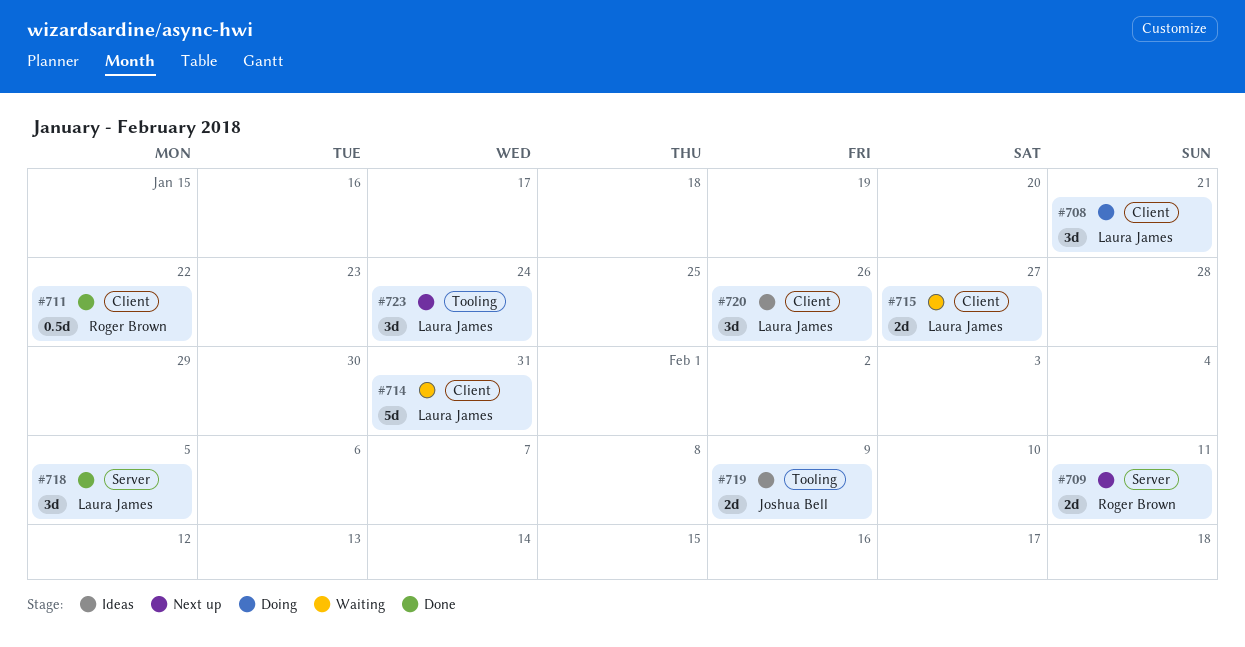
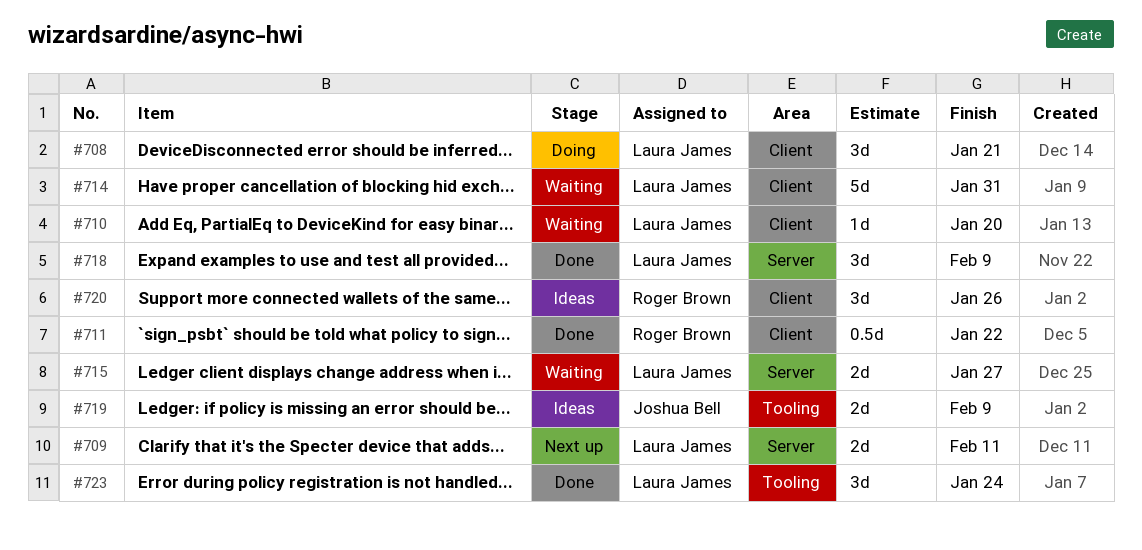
#709, owner: Roger Brown -> Laura James
#710: none -> present
#715, label: Client -> Server
#718, due: Feb 5 -> Feb 9
#720, owner: Laura James -> Roger Brown
#723, status: Next up -> Done

